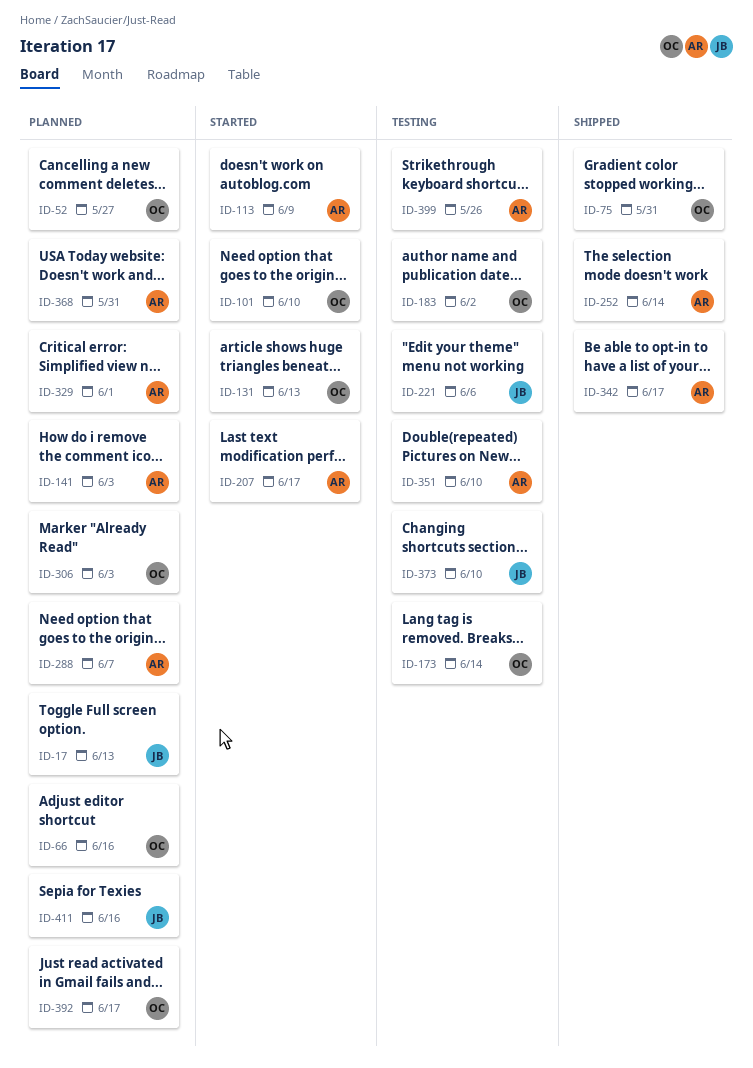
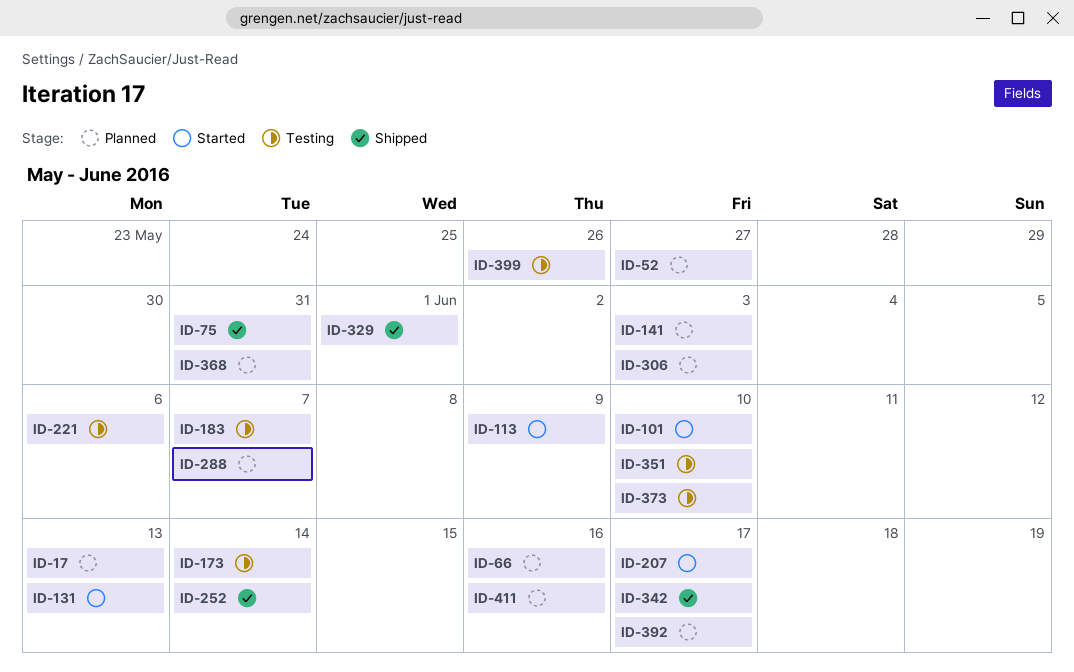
ID-183, due: Jun 2 -> Jun 7
ID-329, status: Planned -> Shipped

